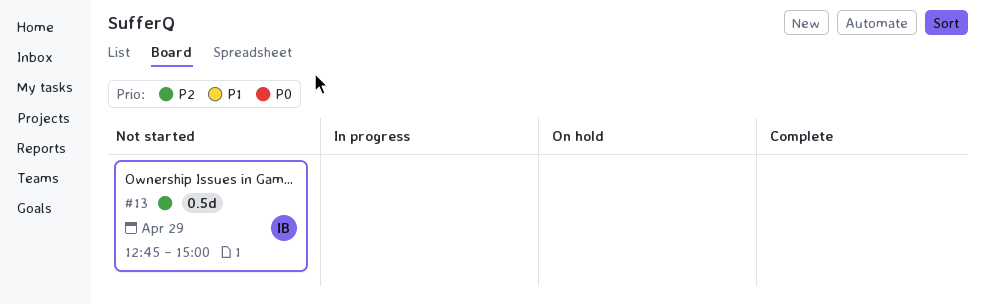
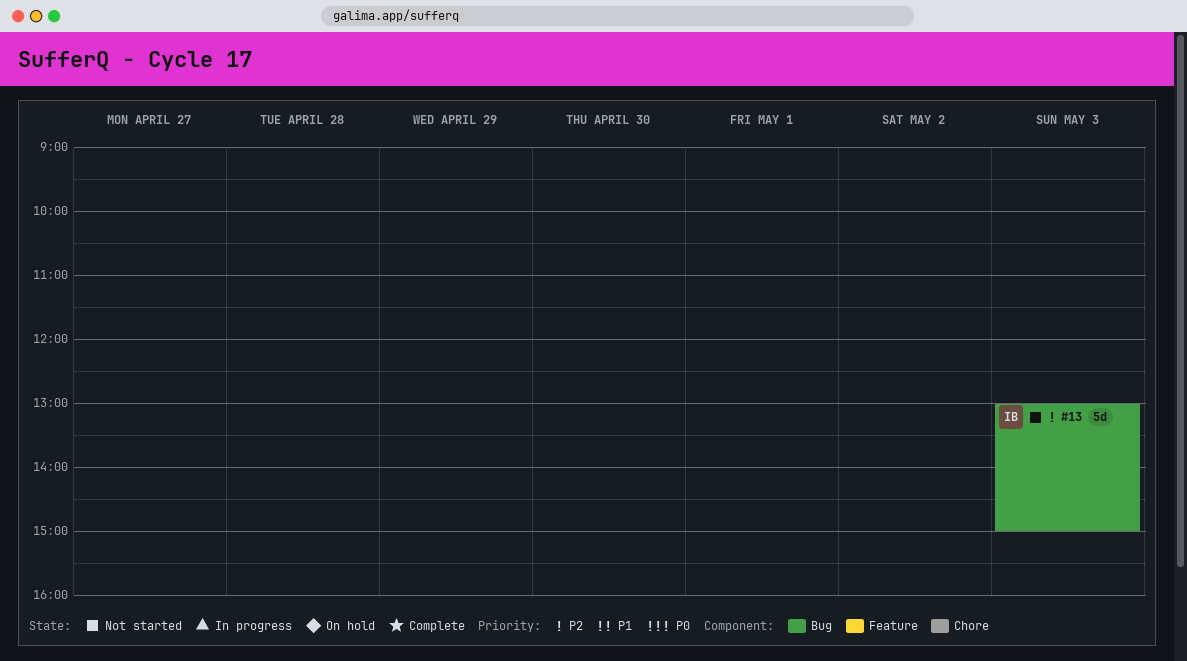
#13, estimate: 0.5d -> 5d
#13, day: Apr 29 -> May 3
#13, begins: 12:45 -> 13:00

